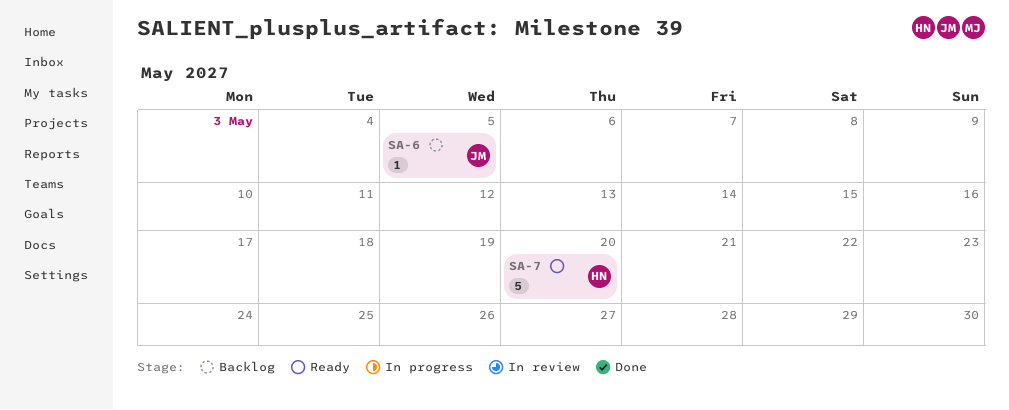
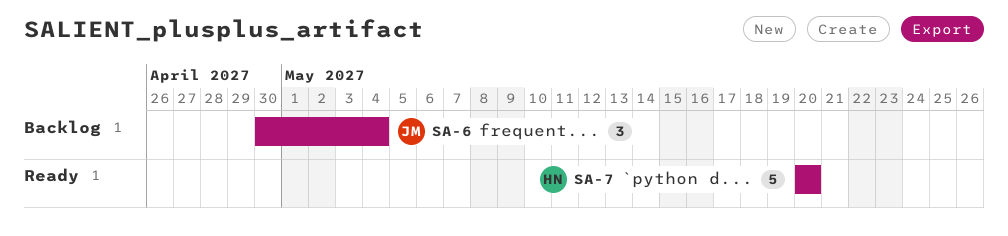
SA-6, estimate: 1 -> 3
SA-6, due: May 5 -> May 4

